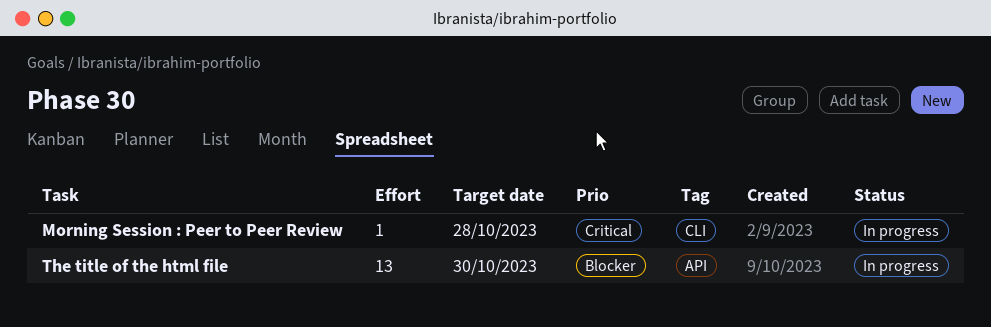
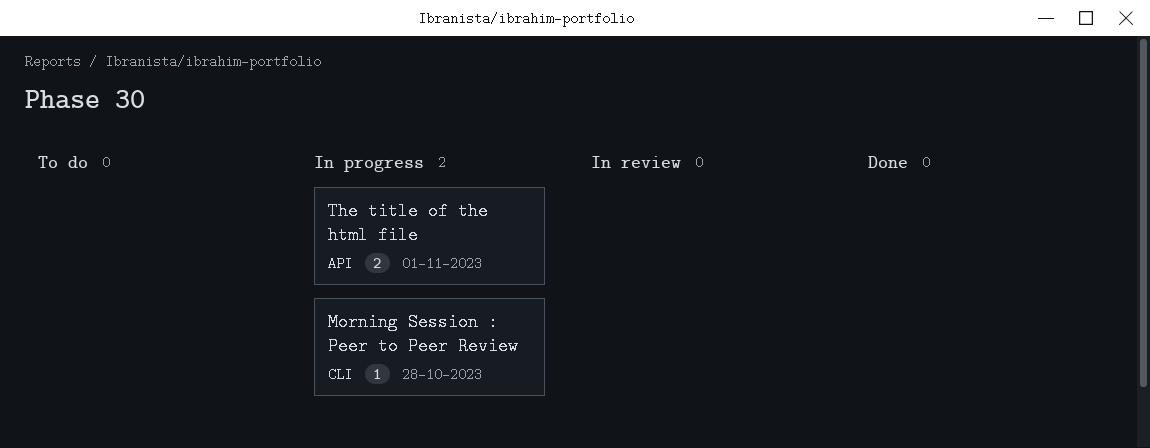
The title of the html file, estimate: 13 -> 2
The title of the html file, due: Oct 30 -> Nov 1

